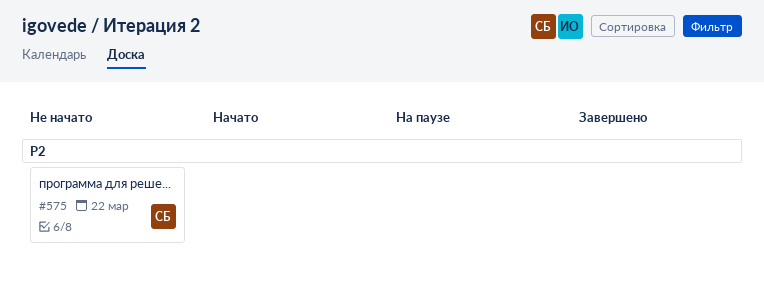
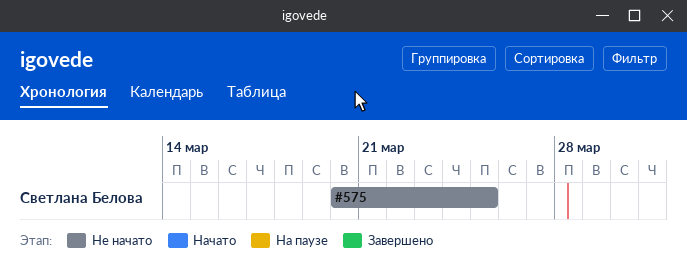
#575, due: Mar 22 -> Mar 25

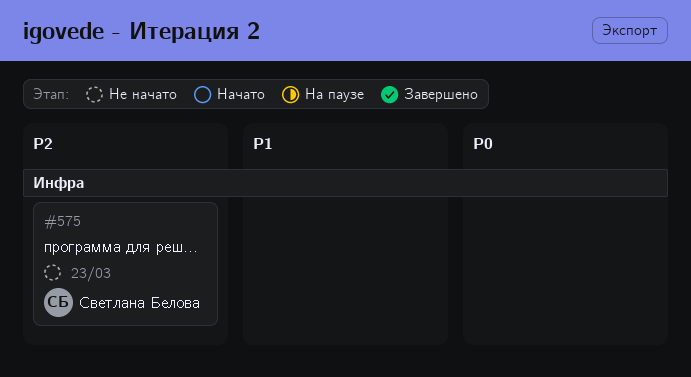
#575, due: Mar 25 -> Mar 23

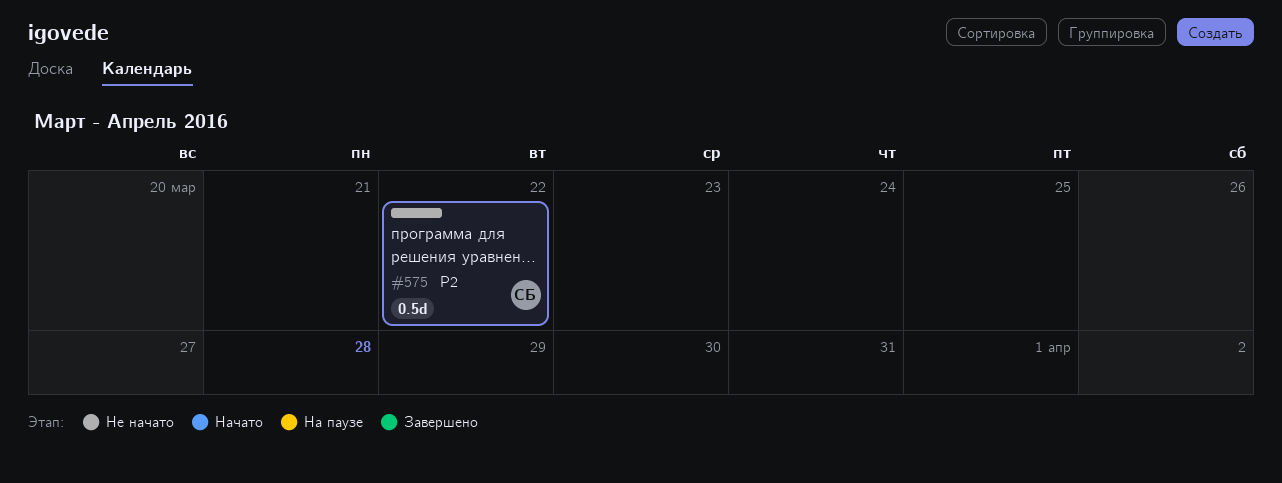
#575, due: Mar 23 -> Mar 22

